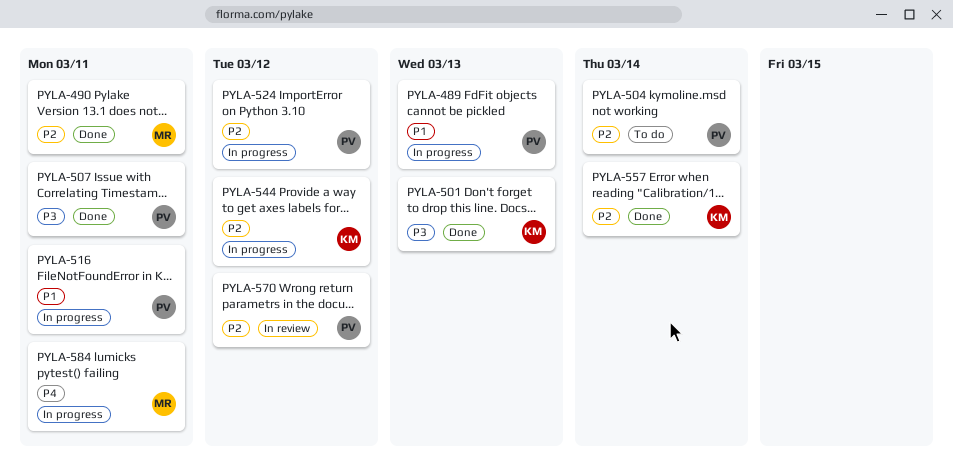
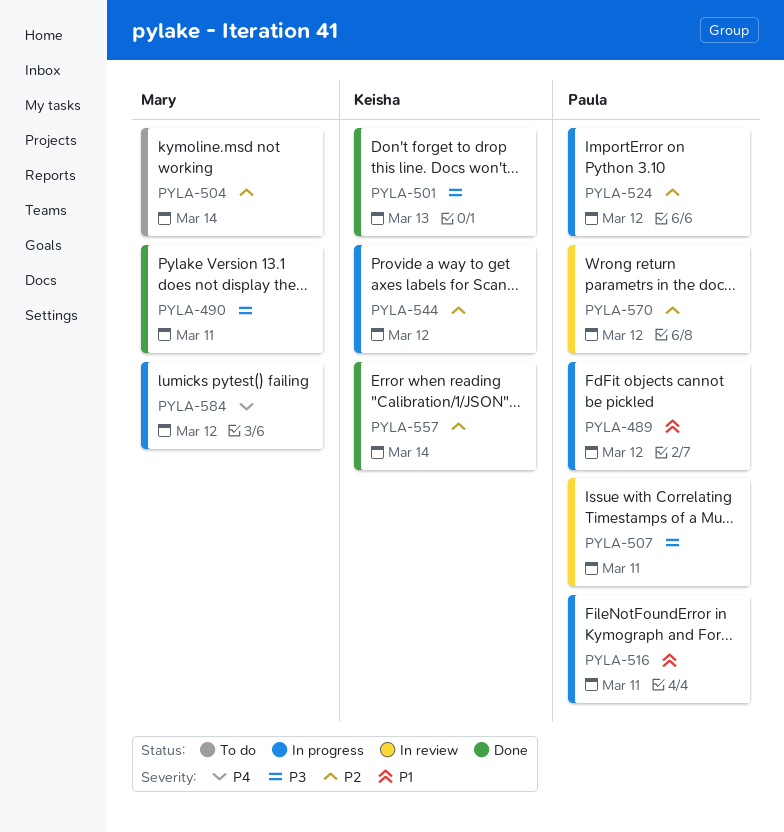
PYLA-489, due: Mar 13 -> Mar 12
PYLA-490, priority: P2 -> P3
PYLA-504, owner: Paula -> Mary
PYLA-507, status: Done -> In review
PYLA-584, due: Mar 11 -> Mar 12

